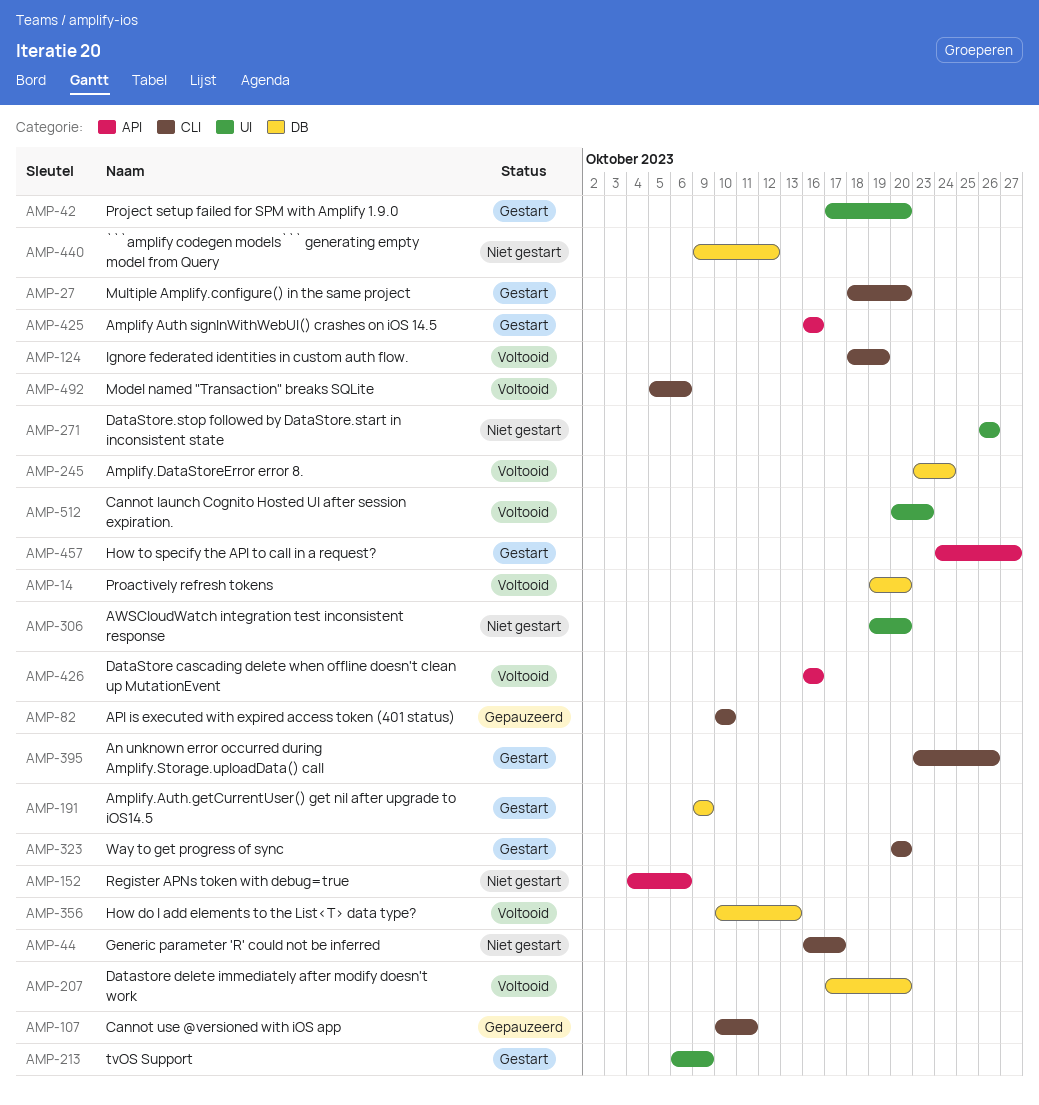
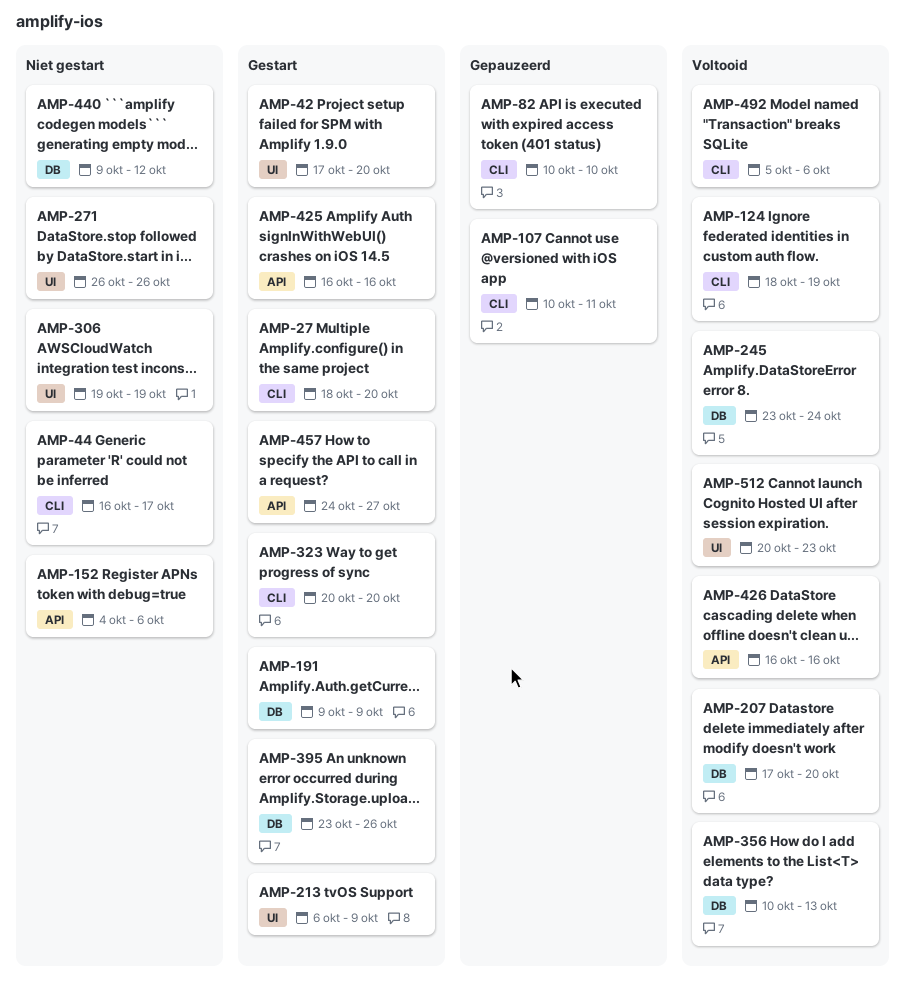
AMP-14: present -> none
AMP-306, due: Oct 20 -> Oct 19
AMP-395, label: CLI -> DB

